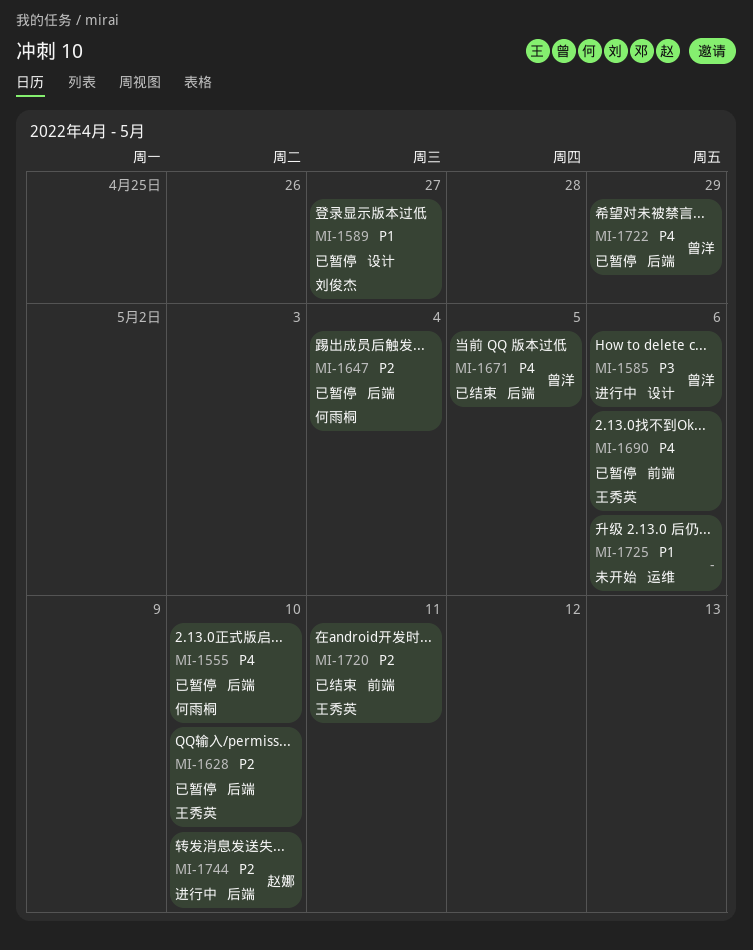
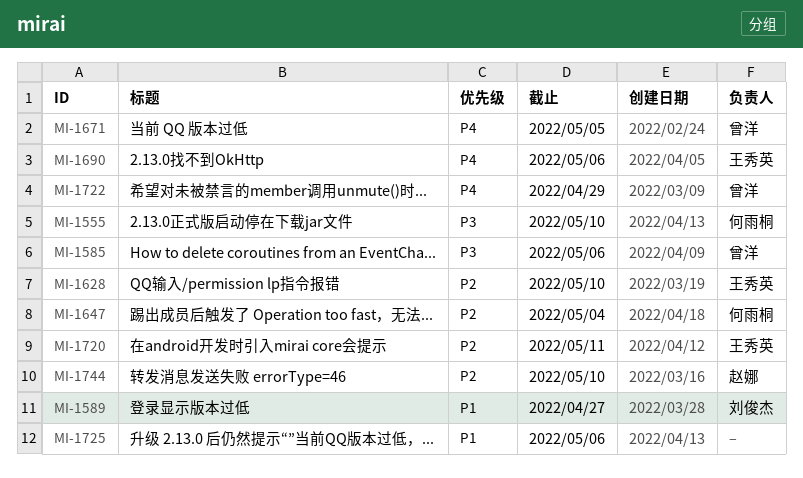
MI-1555, priority: P4 -> P3

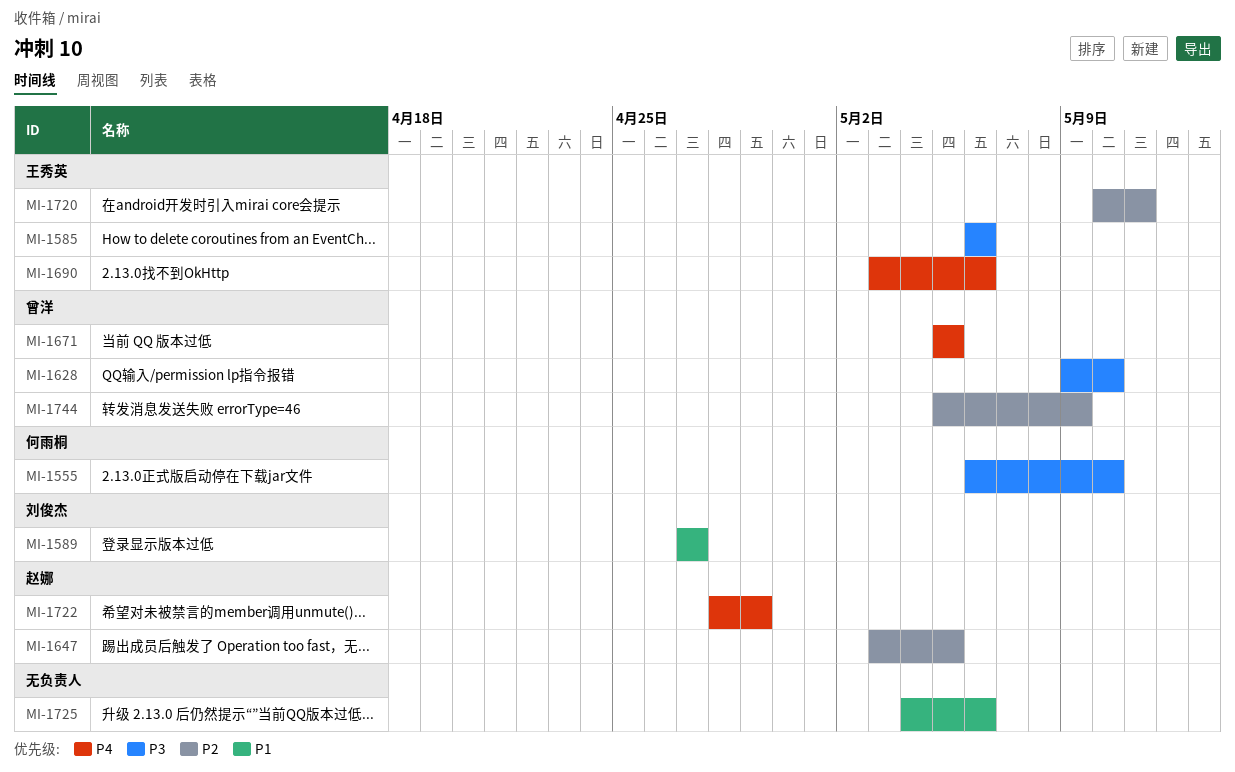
MI-1585, owner: 曾洋 -> 王秀英
MI-1628, owner: 王秀英 -> 曾洋
MI-1628, priority: P2 -> P3
MI-1647, owner: 何雨桐 -> 赵娜
MI-1647, due: May 4 -> May 5
MI-1722, owner: 曾洋 -> 赵娜
MI-1744, owner: 赵娜 -> 曾洋
MI-1744, due: May 10 -> May 9

